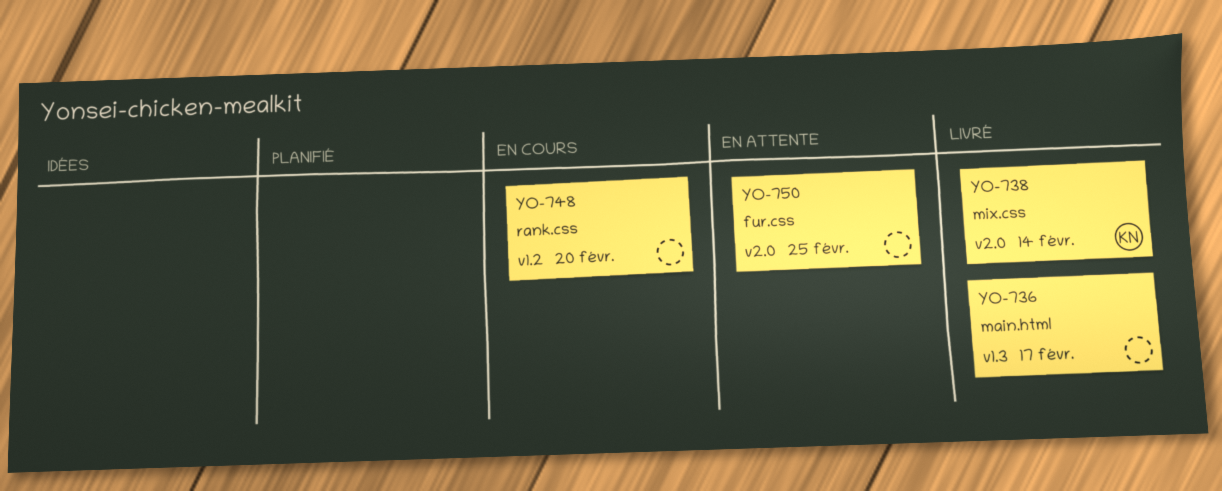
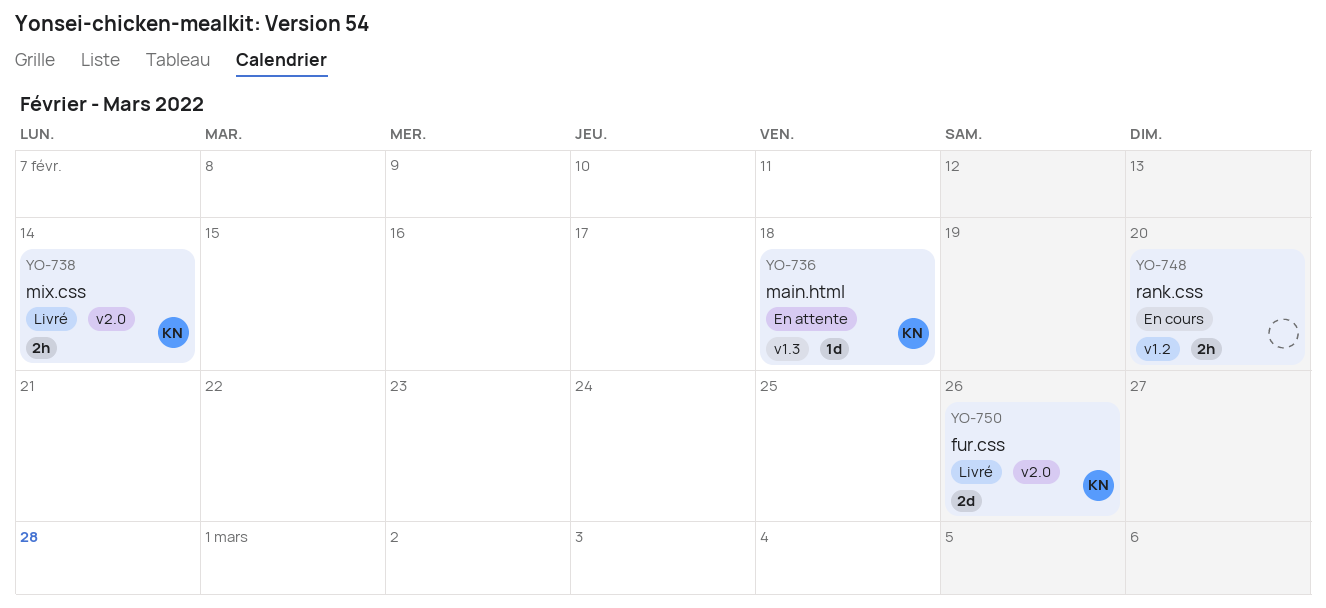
YO-736, status: Livré -> En attente
YO-736, owner: none -> KN
YO-736, due: Feb 17 -> Feb 18
YO-750, status: En attente -> Livré
YO-750, owner: none -> KN
YO-750, due: Feb 25 -> Feb 26

